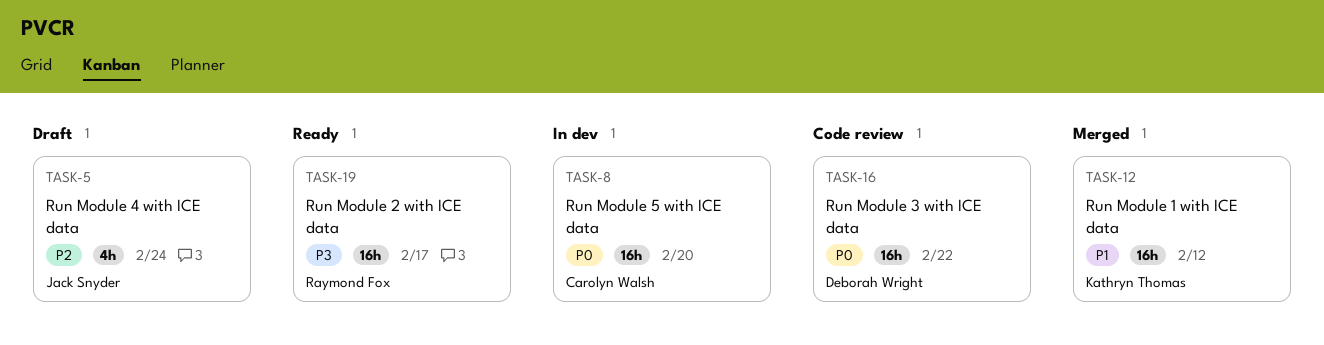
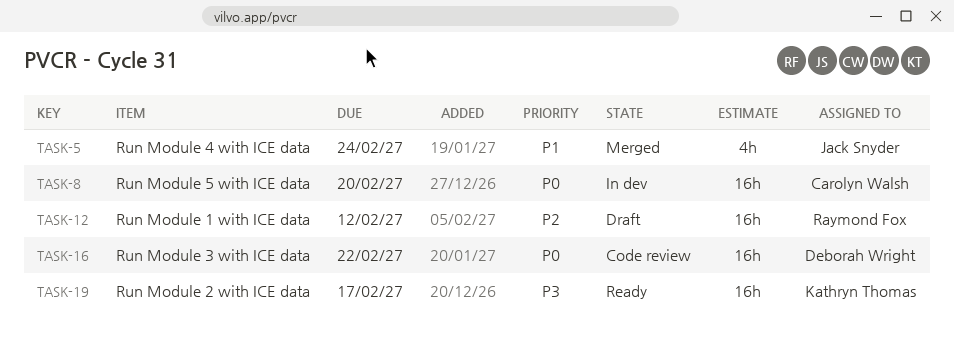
TASK-5, status: Draft -> Merged
TASK-5, priority: P2 -> P1
TASK-12, status: Merged -> Draft
TASK-12, owner: Kathryn Thomas -> Raymond Fox
TASK-12, priority: P1 -> P2
TASK-19, owner: Raymond Fox -> Kathryn Thomas

